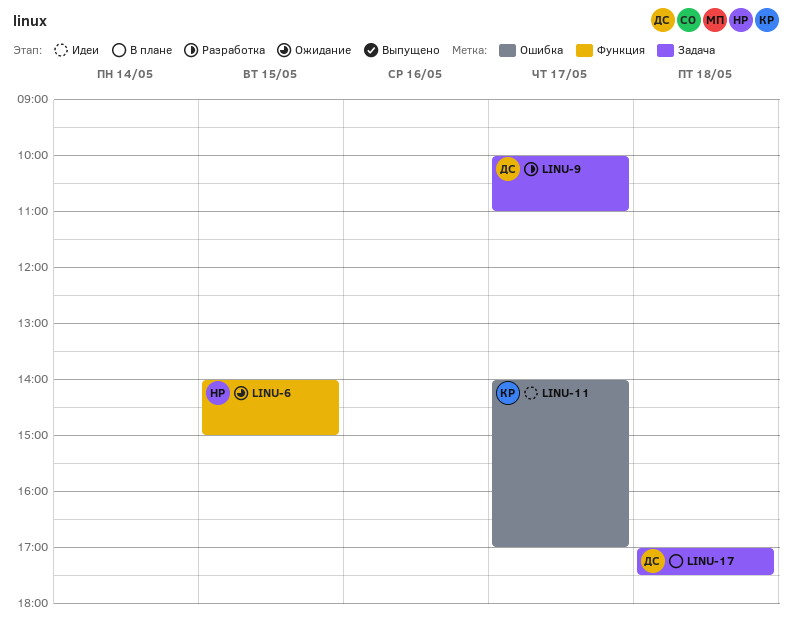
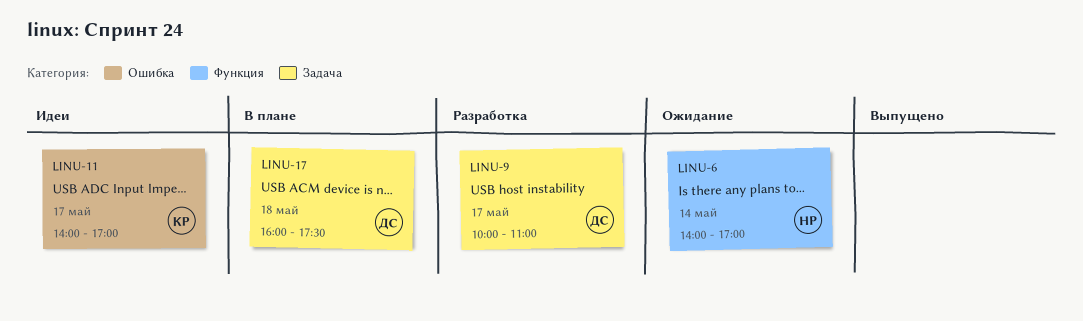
LINU-6, day: May 15 -> May 14
LINU-6, ends: 15:00 -> 17:00
LINU-17, begins: 17:00 -> 16:00

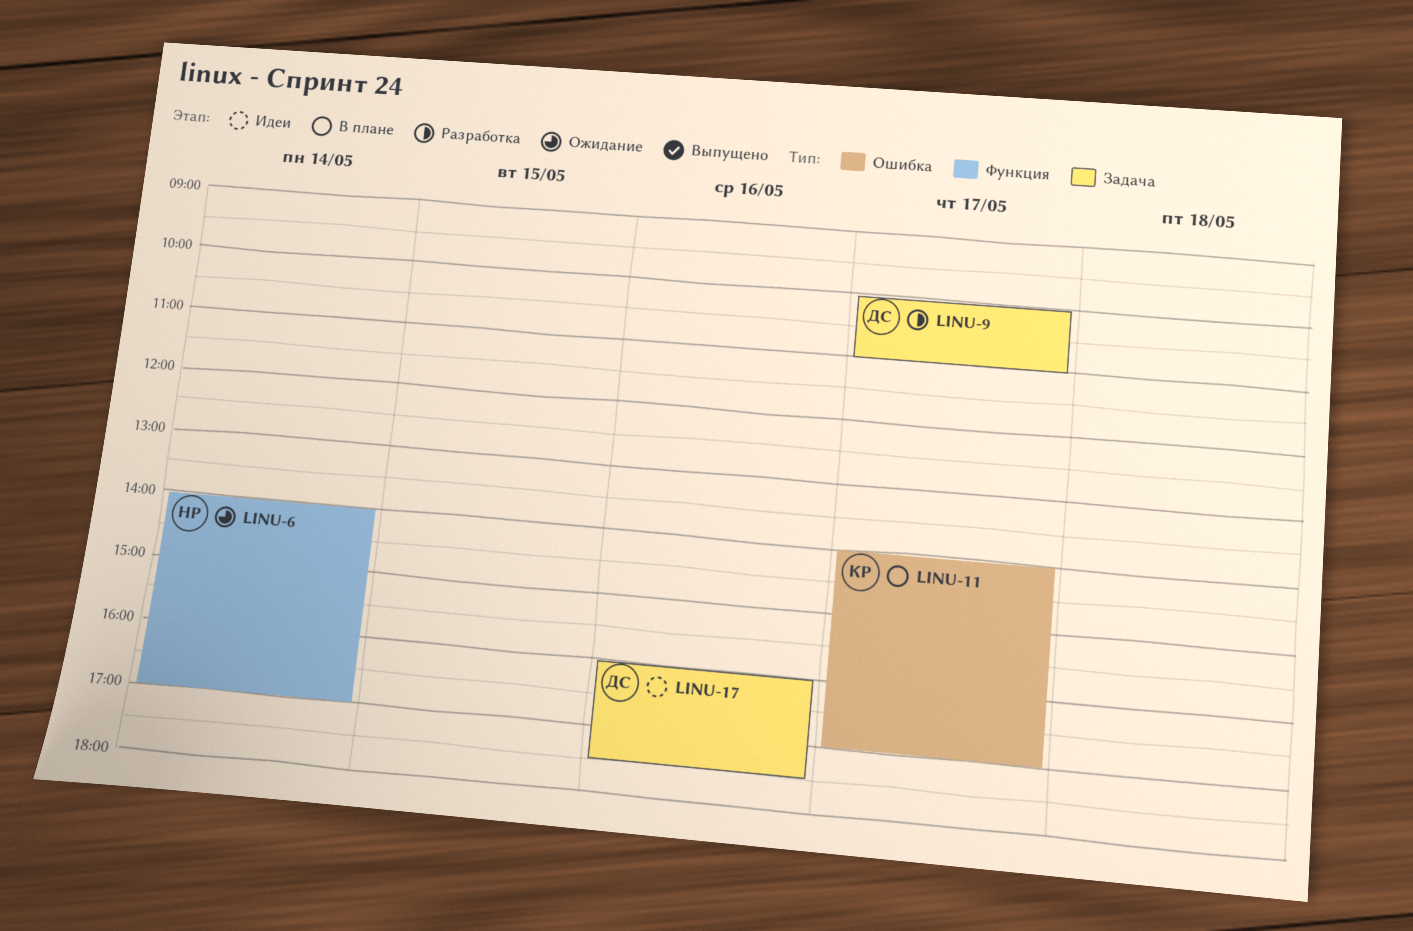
LINU-11, status: Идеи -> В плане
LINU-17, status: В плане -> Идеи
LINU-17, day: May 18 -> May 16

